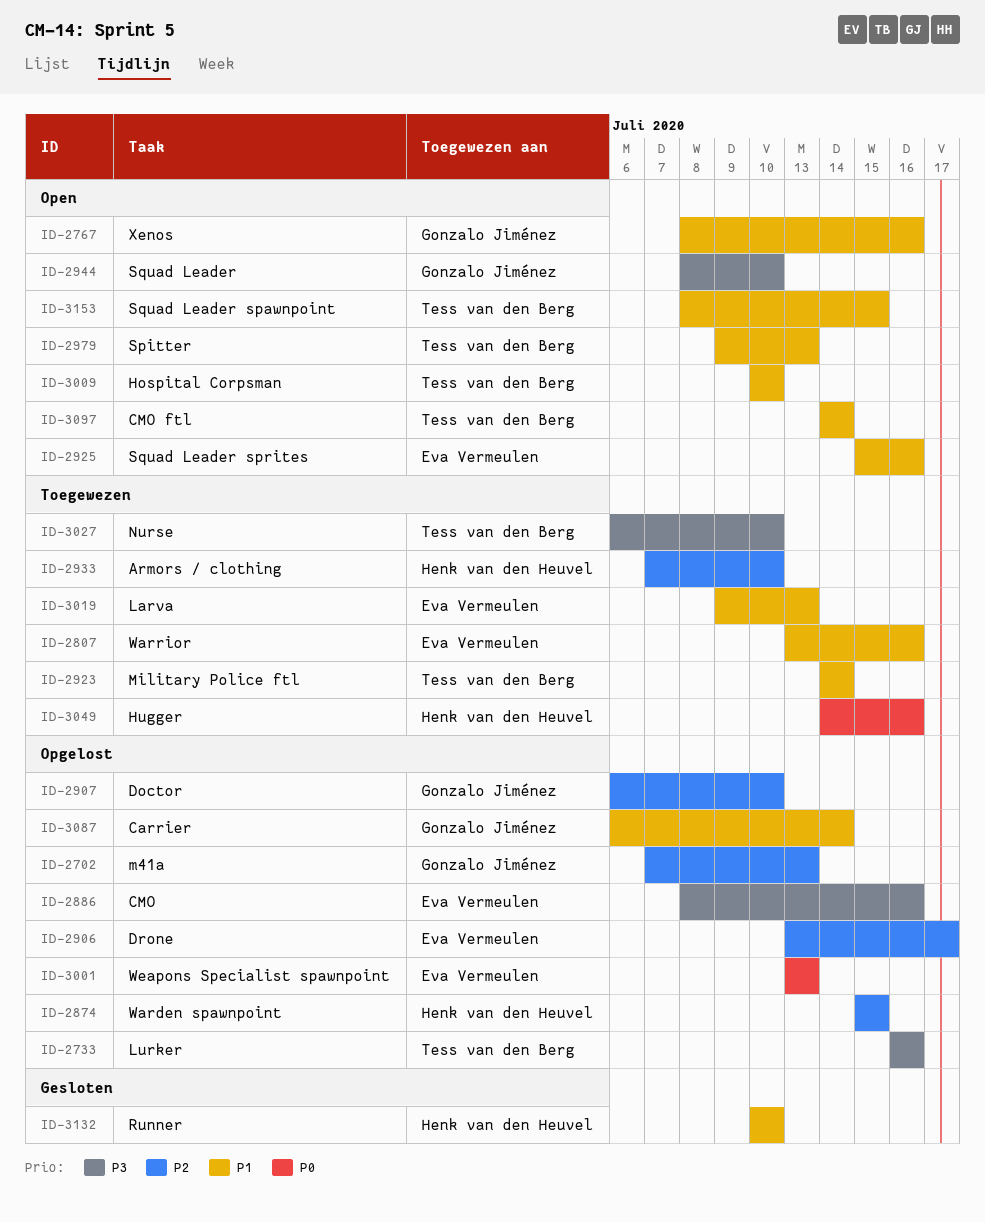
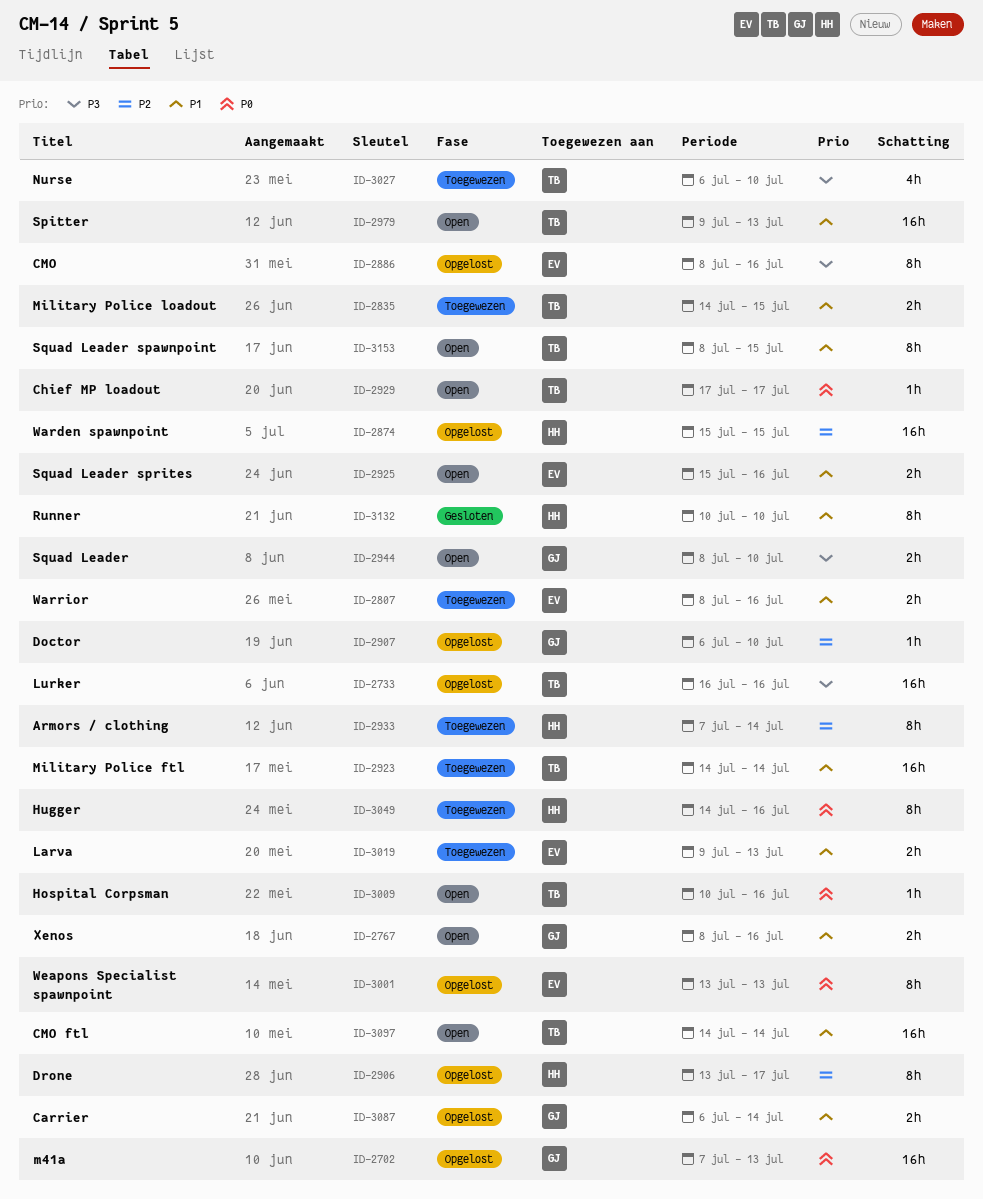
ID-2702, priority: P2 -> P0
ID-2807, start: Jul 13 -> Jul 8
ID-2835: none -> present
ID-2906, owner: Eva Vermeulen -> Henk van den Heuvel
ID-2929: none -> present
ID-2933, due: Jul 10 -> Jul 14
ID-3009, priority: P1 -> P0
ID-3009, due: Jul 10 -> Jul 16

